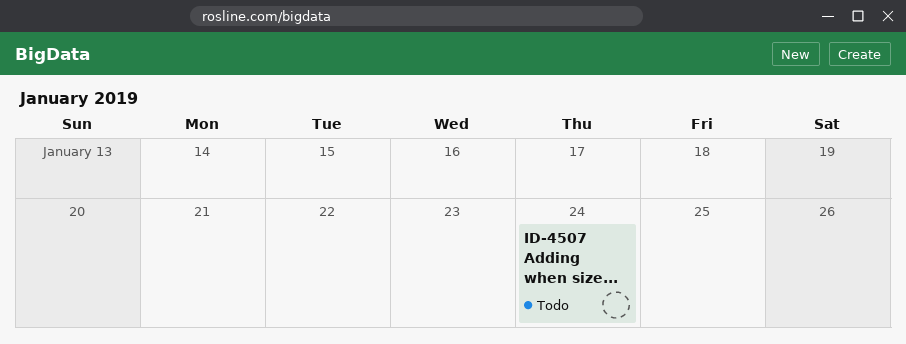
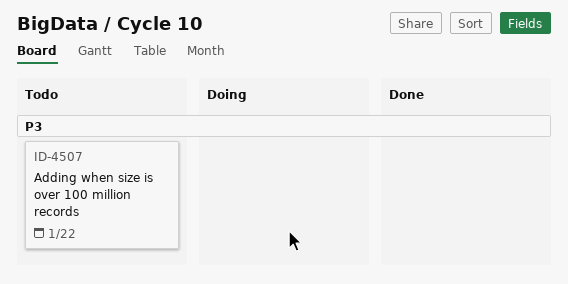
ID-4507, due: Jan 24 -> Jan 22

